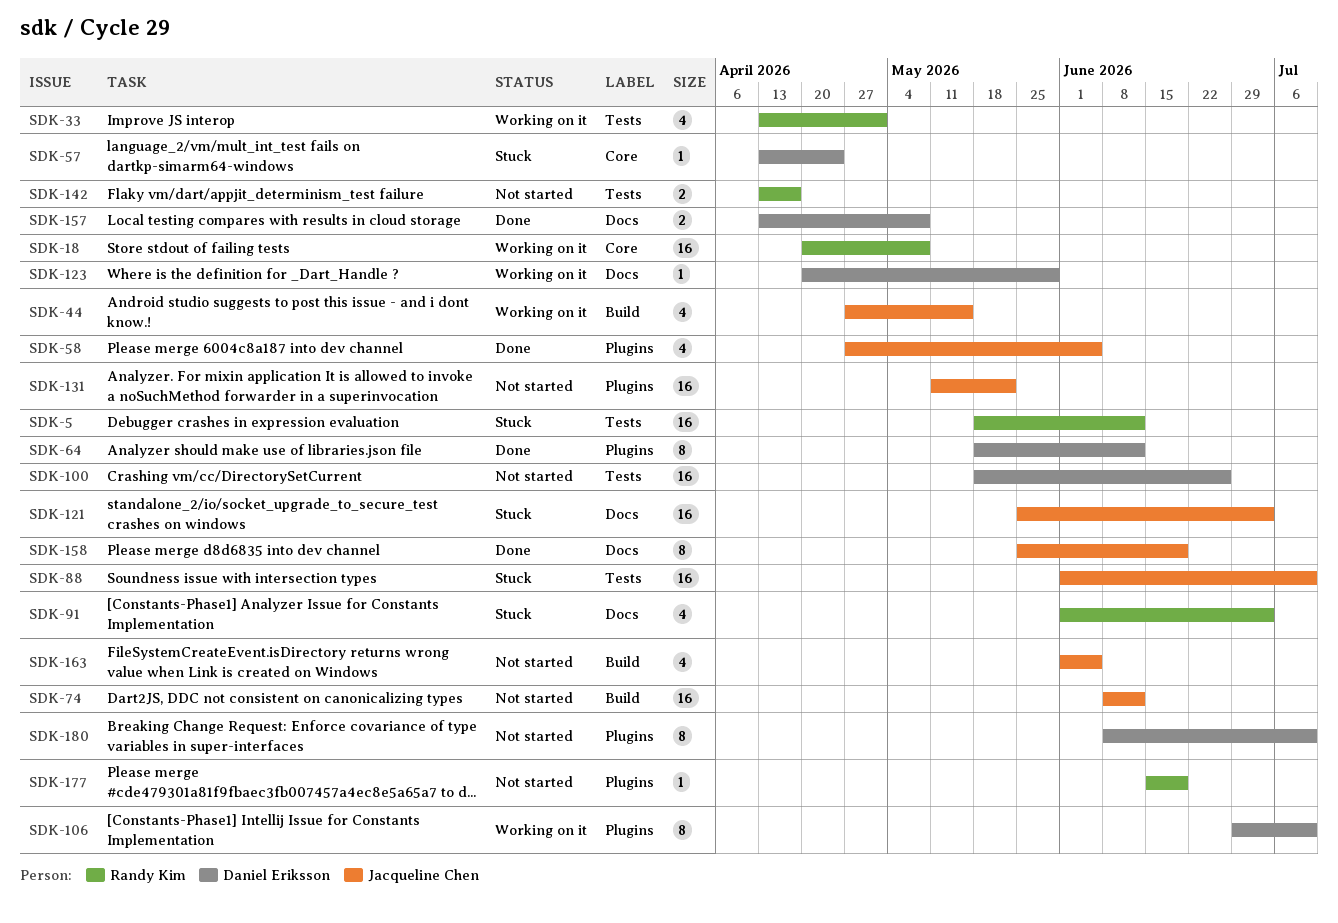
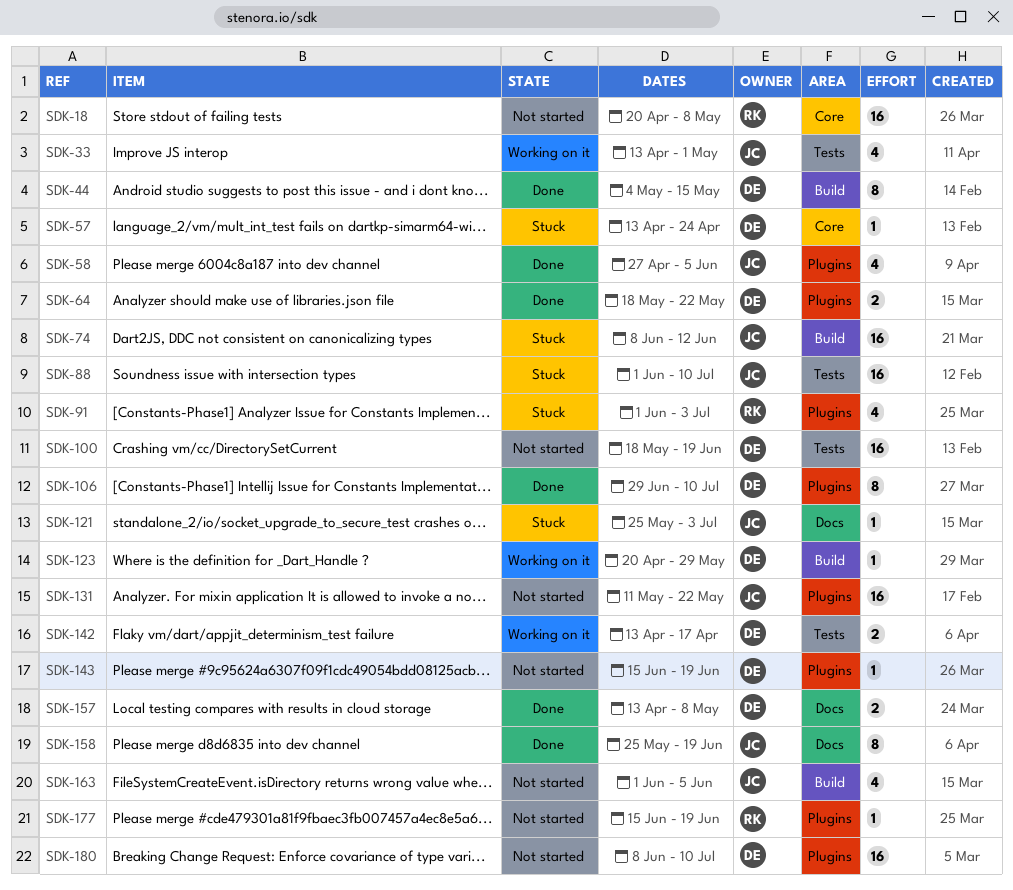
SDK-5: present -> none
SDK-18, status: Working on it -> Not started
SDK-33, owner: Randy Kim -> Jacqueline Chen
SDK-44, status: Working on it -> Done
SDK-44, owner: Jacqueline Chen -> Daniel Eriksson
SDK-44, estimate: 4 -> 8
SDK-44, start: Apr 27 -> May 4
SDK-64, estimate: 8 -> 2
SDK-64, due: Jun 12 -> May 22
SDK-74, status: Not started -> Stuck
SDK-91, label: Docs -> Plugins
SDK-100, due: Jun 26 -> Jun 19
SDK-106, status: Working on it -> Done
SDK-121, estimate: 16 -> 1
SDK-123, label: Docs -> Build
SDK-142, status: Not started -> Working on it
SDK-142, owner: Randy Kim -> Daniel Eriksson
SDK-143: none -> present
SDK-180, estimate: 8 -> 16

